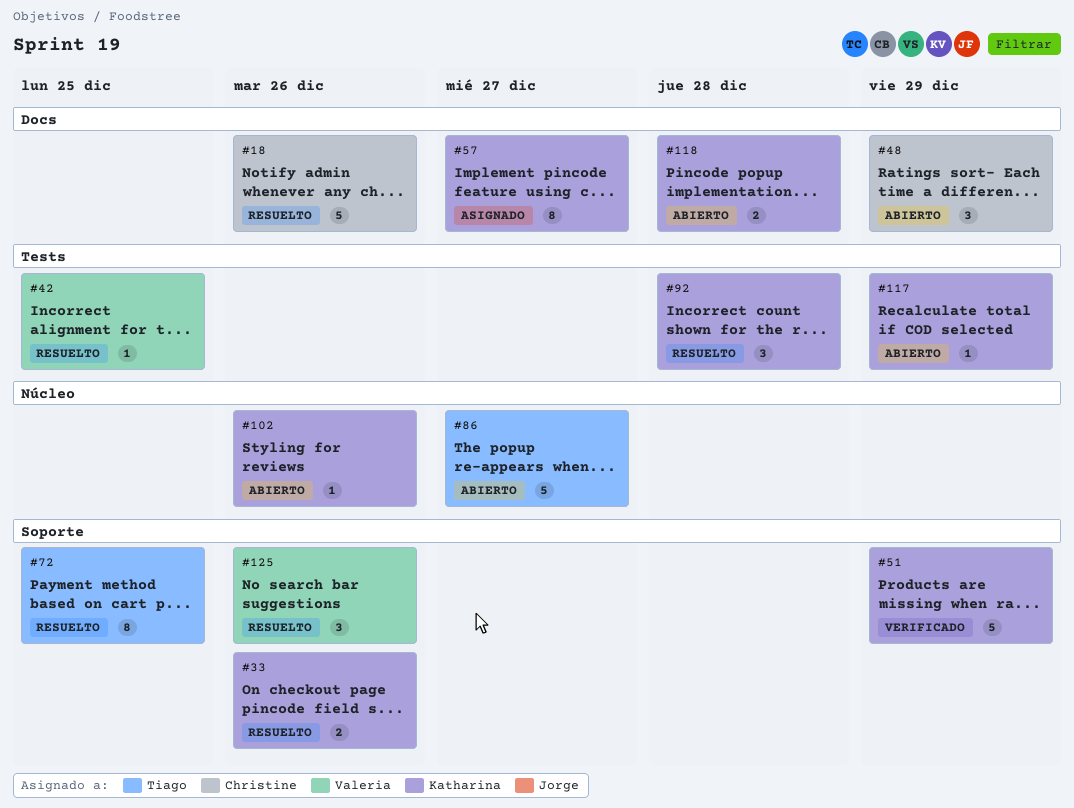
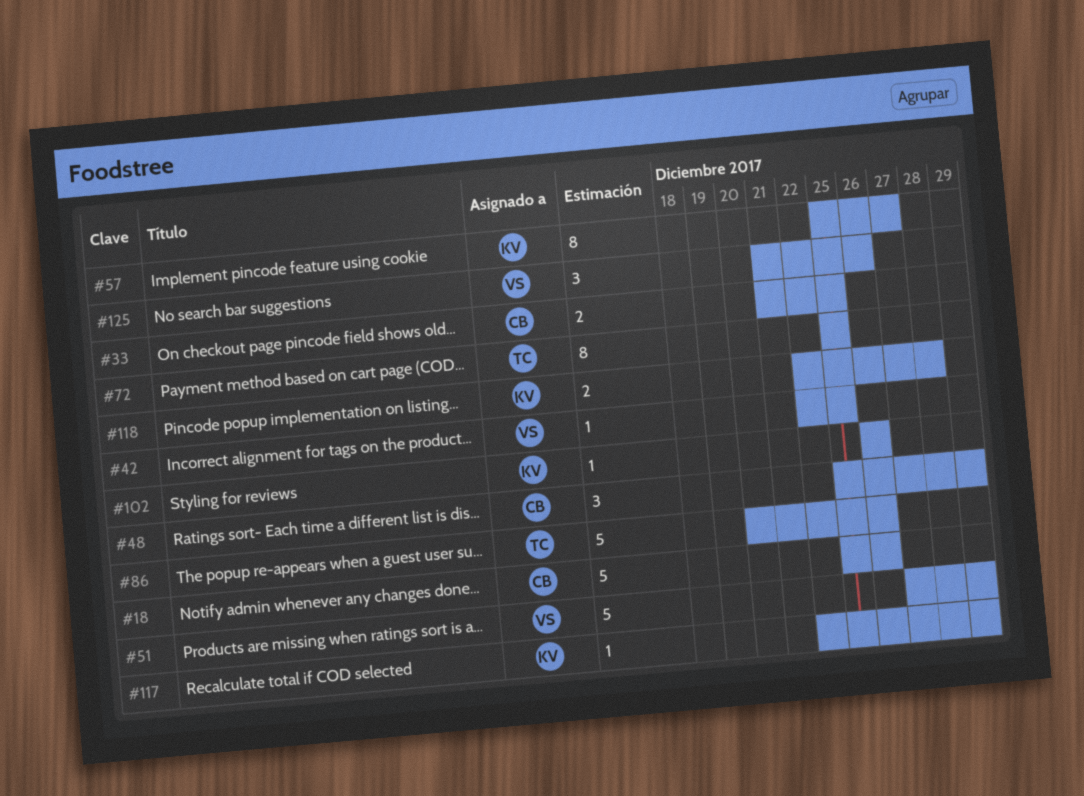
#33, owner: Katharina -> Christine
#33, due: Dec 26 -> Dec 25
#51, owner: Katharina -> Valeria
#86, due: Dec 27 -> Dec 26
#92: present -> none

